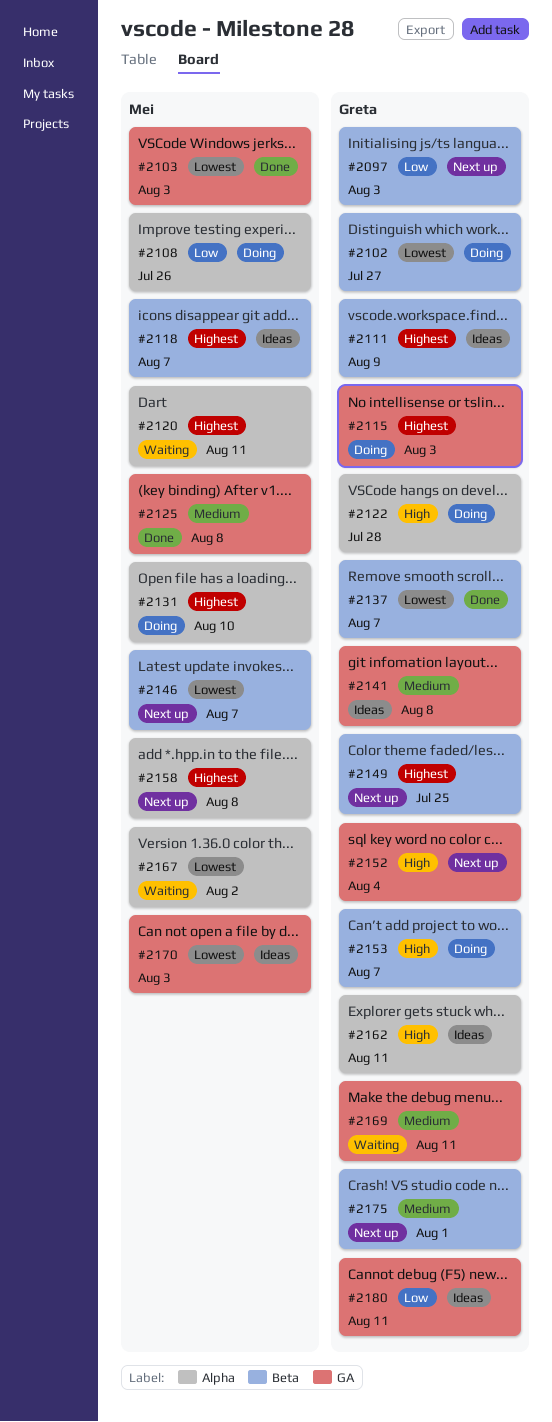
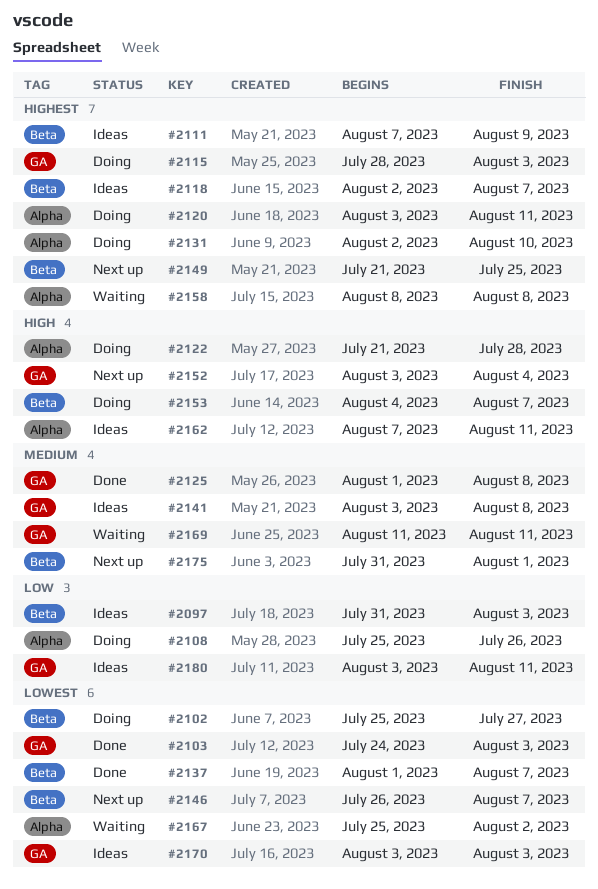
#2097, status: Next up -> Ideas
#2120, status: Waiting -> Doing
#2158, status: Next up -> Waiting

